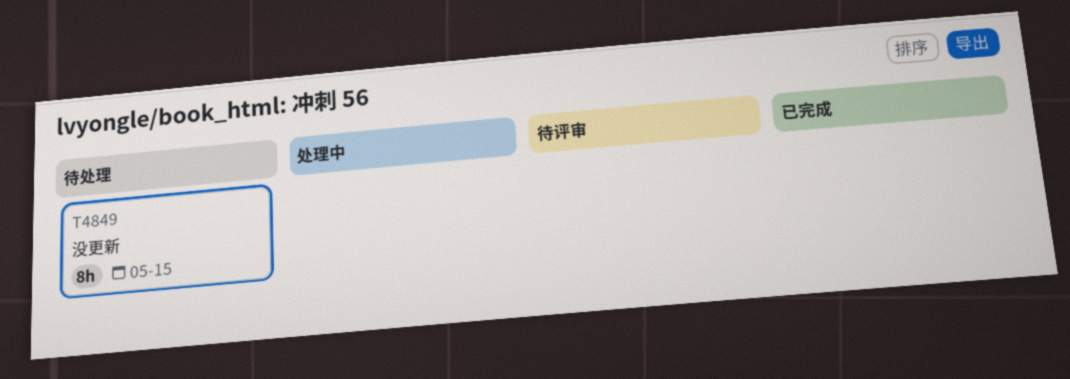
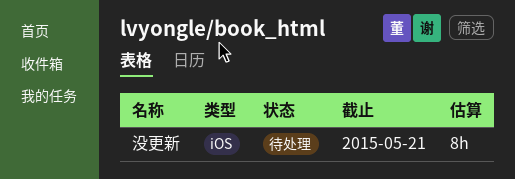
没更新, due: May 15 -> May 21

